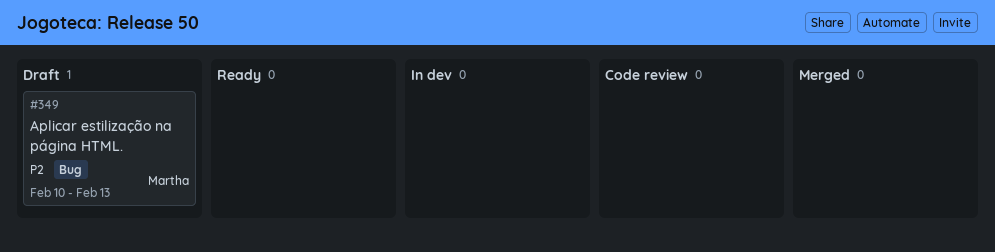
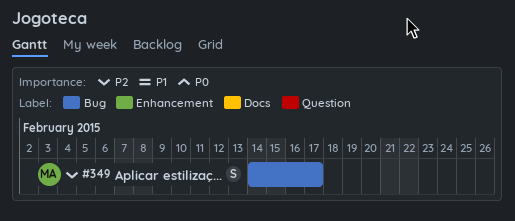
#349, start: Feb 10 -> Feb 14
#349, due: Feb 13 -> Feb 17

